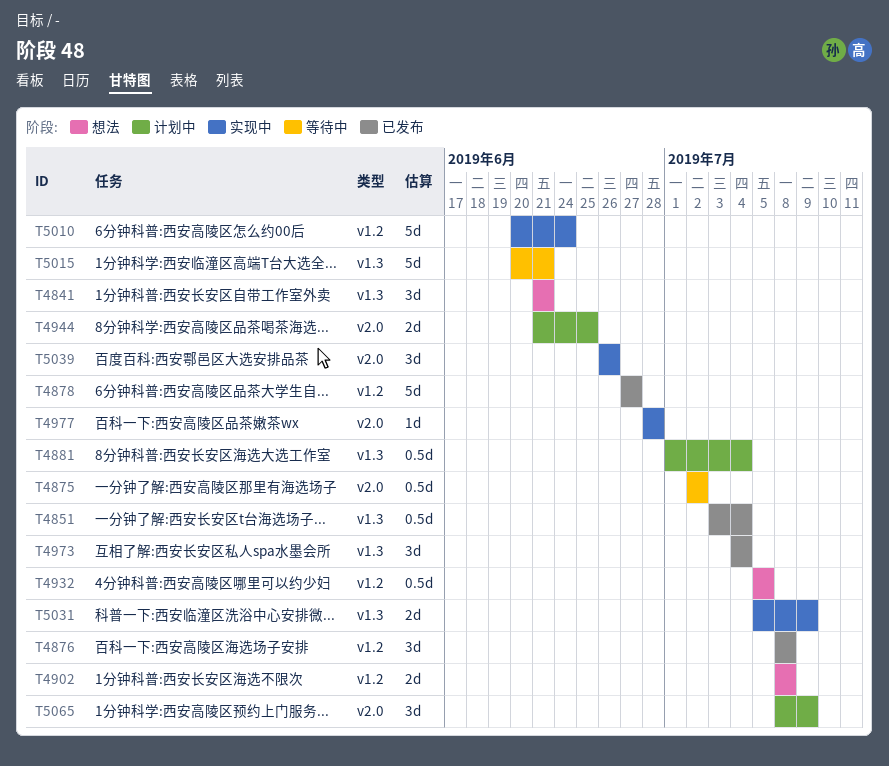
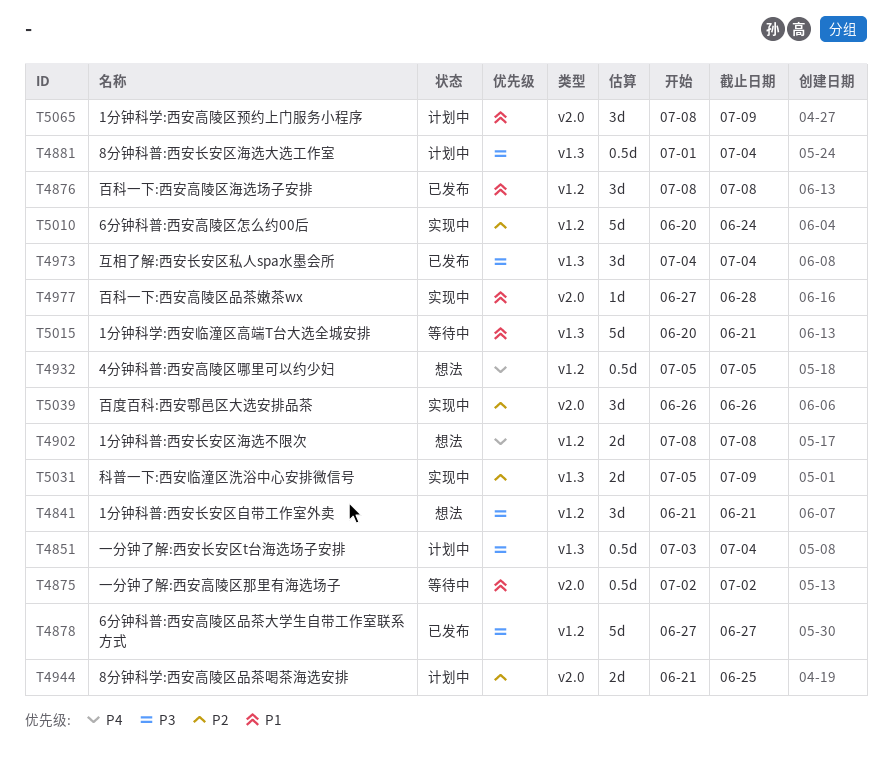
T4841, label: v1.3 -> v1.2
T4851, status: 已发布 -> 计划中
T4977, start: Jun 28 -> Jun 27

